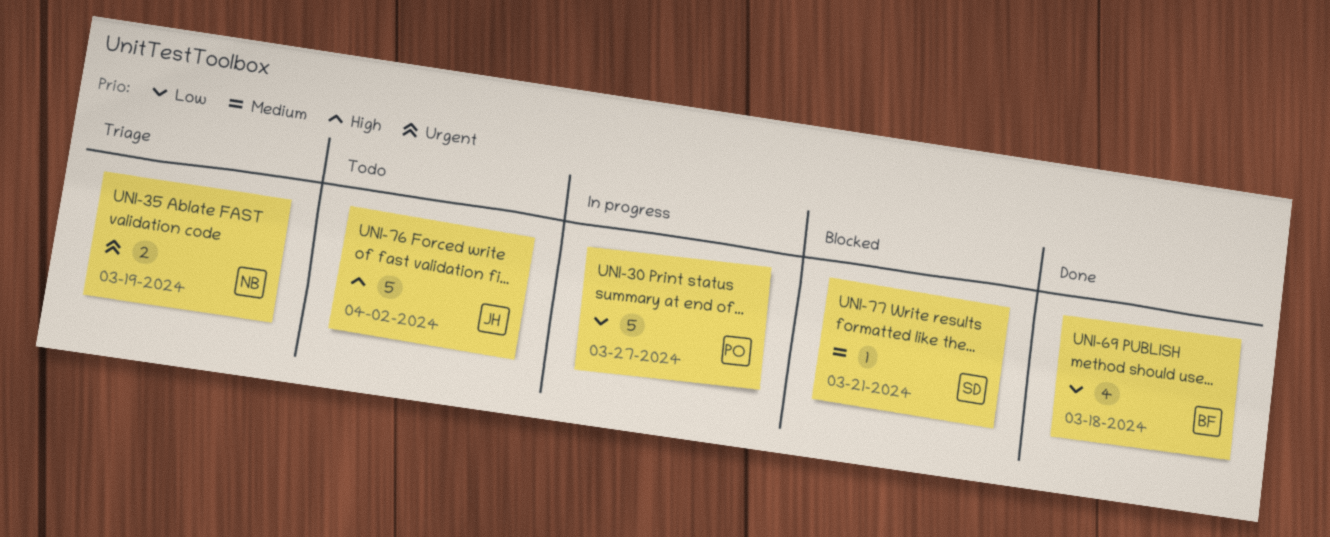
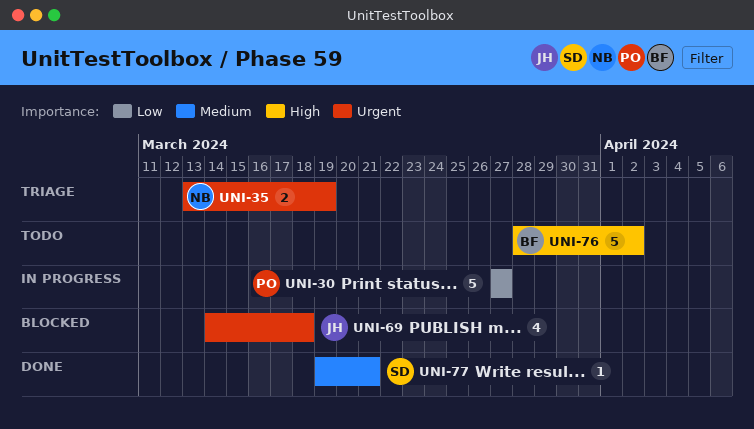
UNI-69, status: Done -> Blocked
UNI-69, owner: BF -> JH
UNI-69, priority: Low -> Urgent
UNI-76, owner: JH -> BF
UNI-77, status: Blocked -> Done

